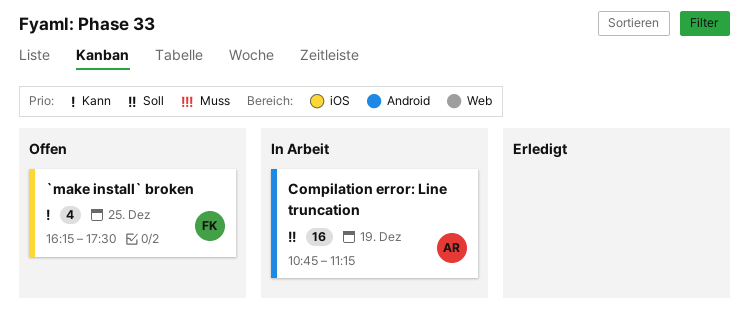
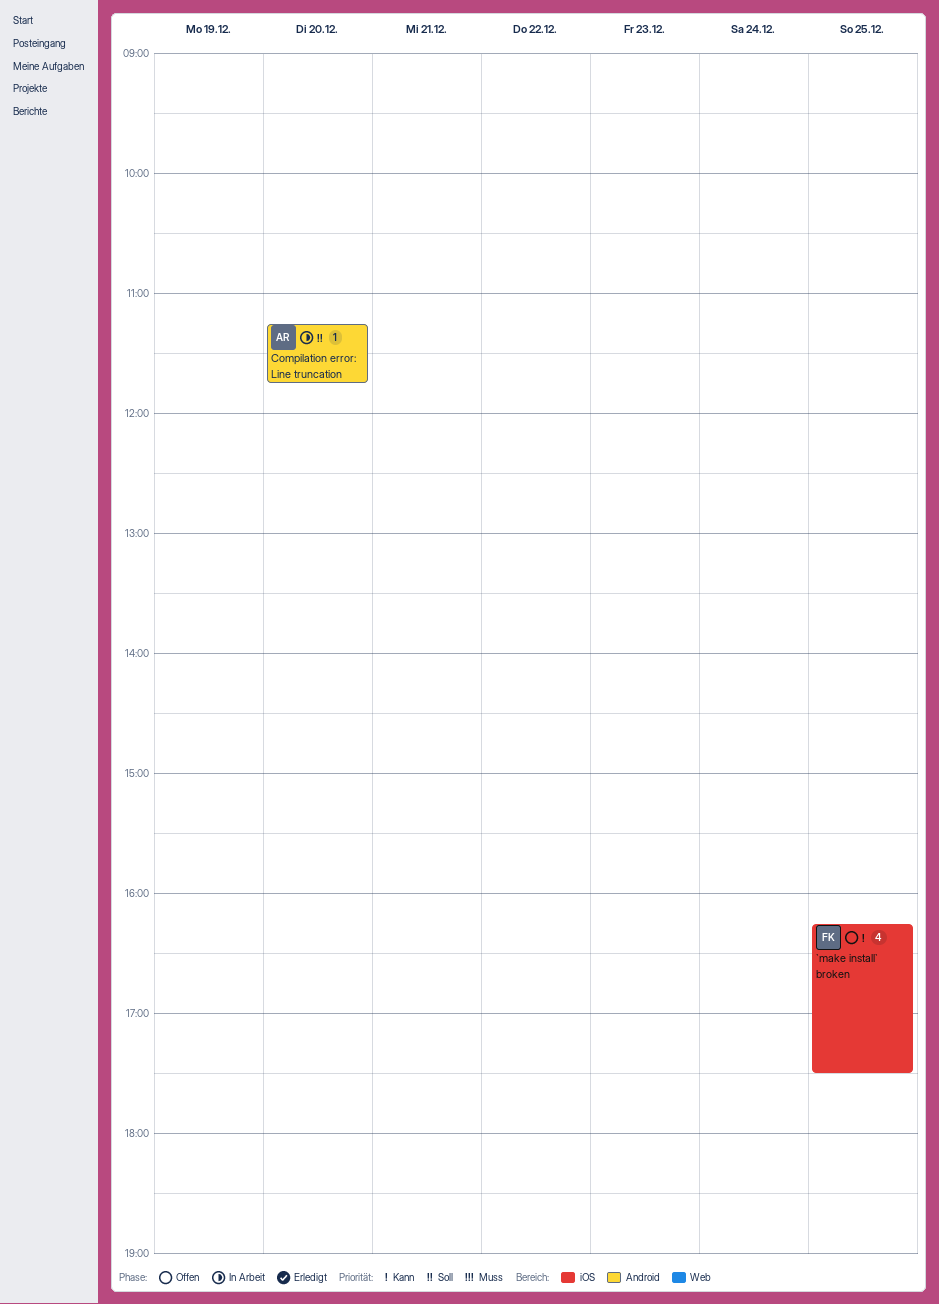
Compilation error: Line truncation, estimate: 16 -> 1
Compilation error: Line truncation, day: Dec 19 -> Dec 20
Compilation error: Line truncation, begins: 10:45 -> 11:15
Compilation error: Line truncation, ends: 11:15 -> 11:45

